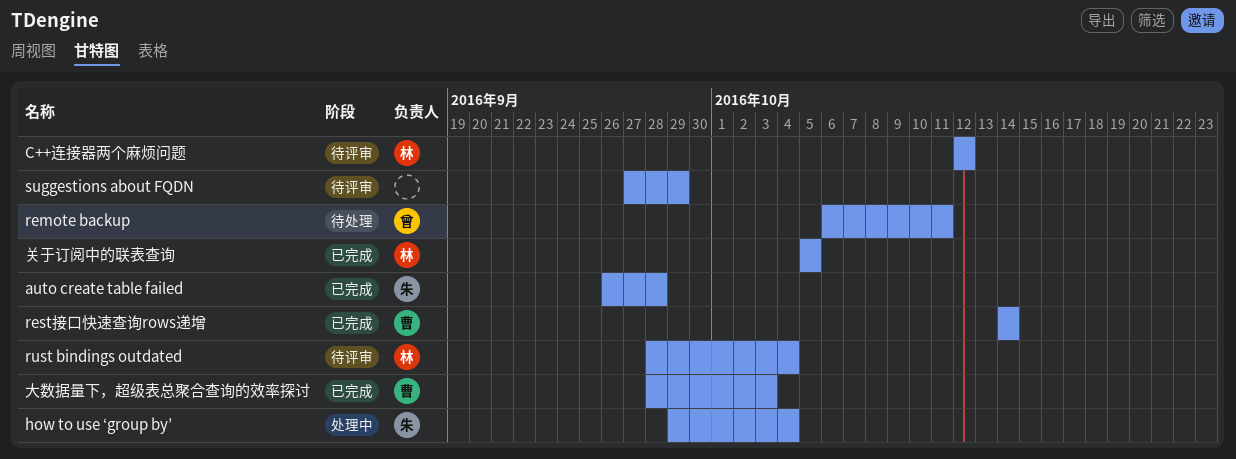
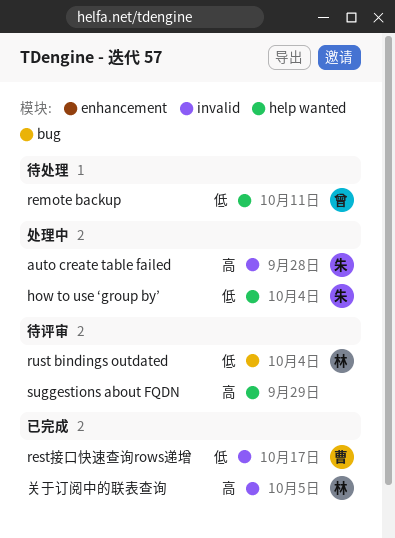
auto create table failed, status: 已完成 -> 处理中
C++连接器两个麻烦问题: present -> none
rest接口快速查询rows递增, due: Oct 14 -> Oct 17
大数据量下，超级表总聚合查询的效率探讨: present -> none

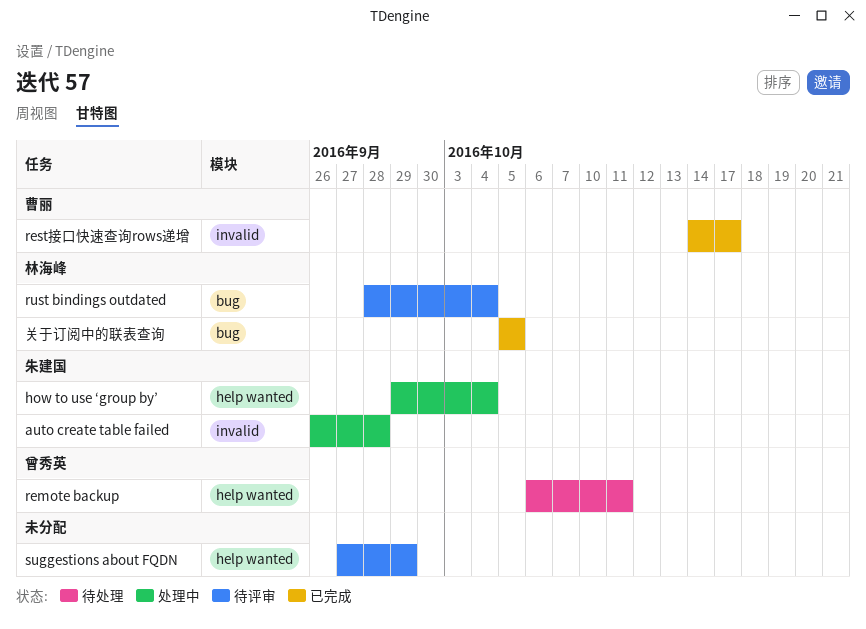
关于订阅中的联表查询, label: invalid -> bug

